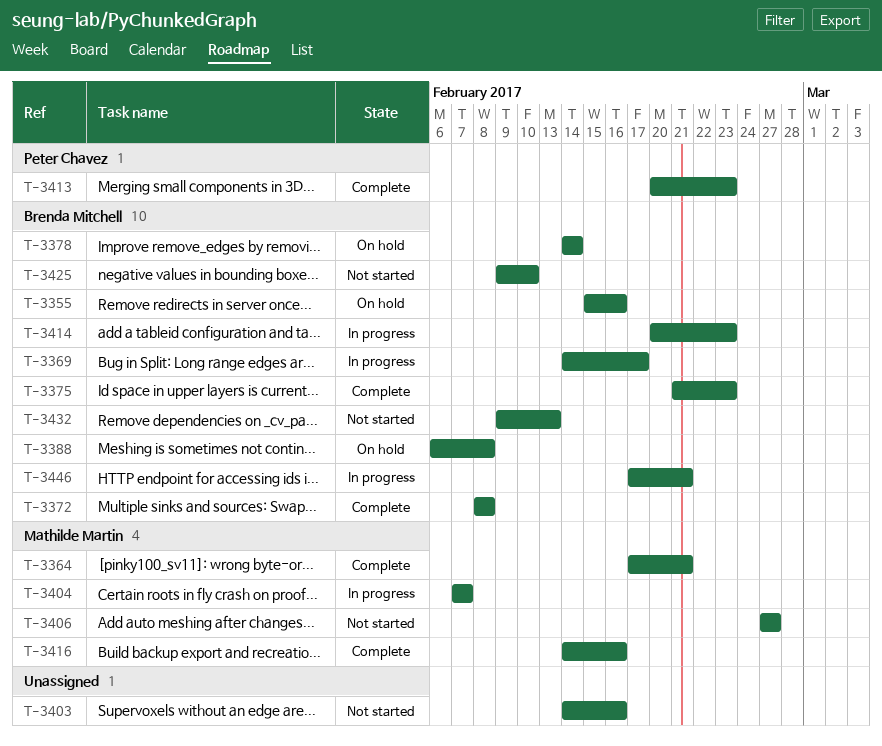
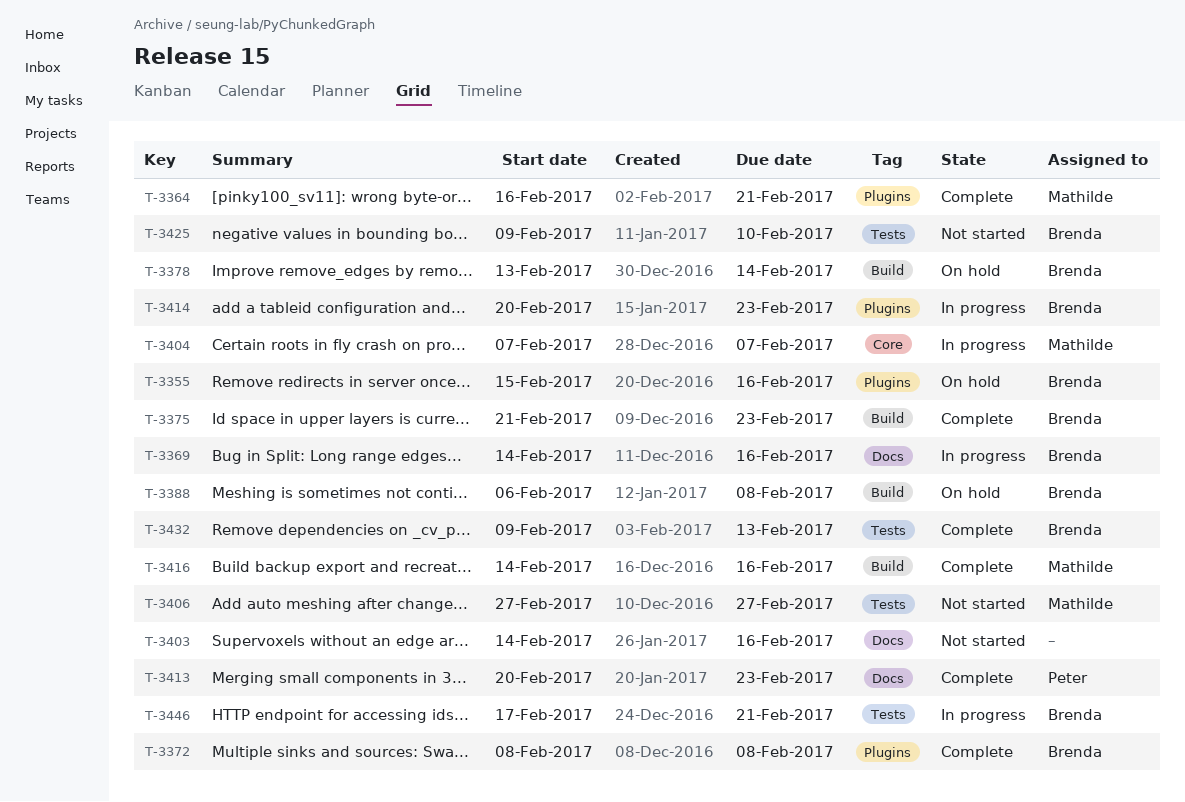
T-3364, start: Feb 17 -> Feb 16
T-3369, due: Feb 17 -> Feb 16
T-3378, start: Feb 14 -> Feb 13
T-3432, status: Not started -> Complete

